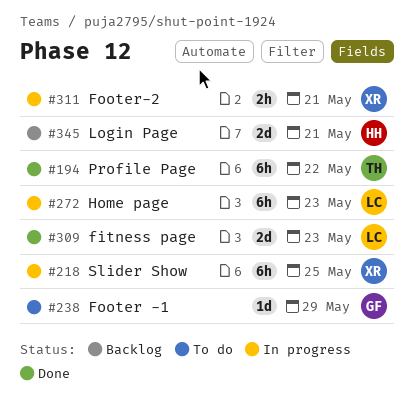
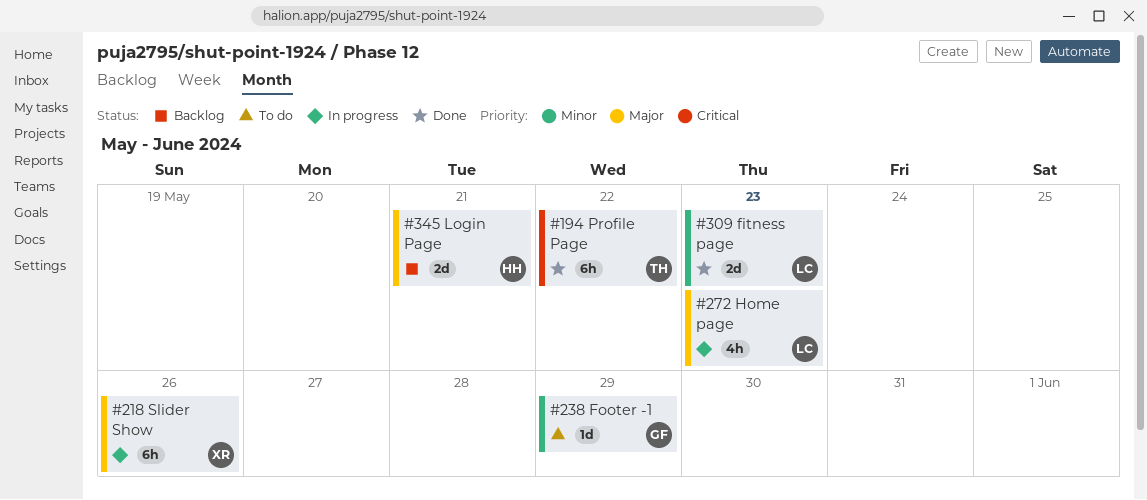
#218, due: May 25 -> May 26
#272, estimate: 6h -> 4h
#311: present -> none

